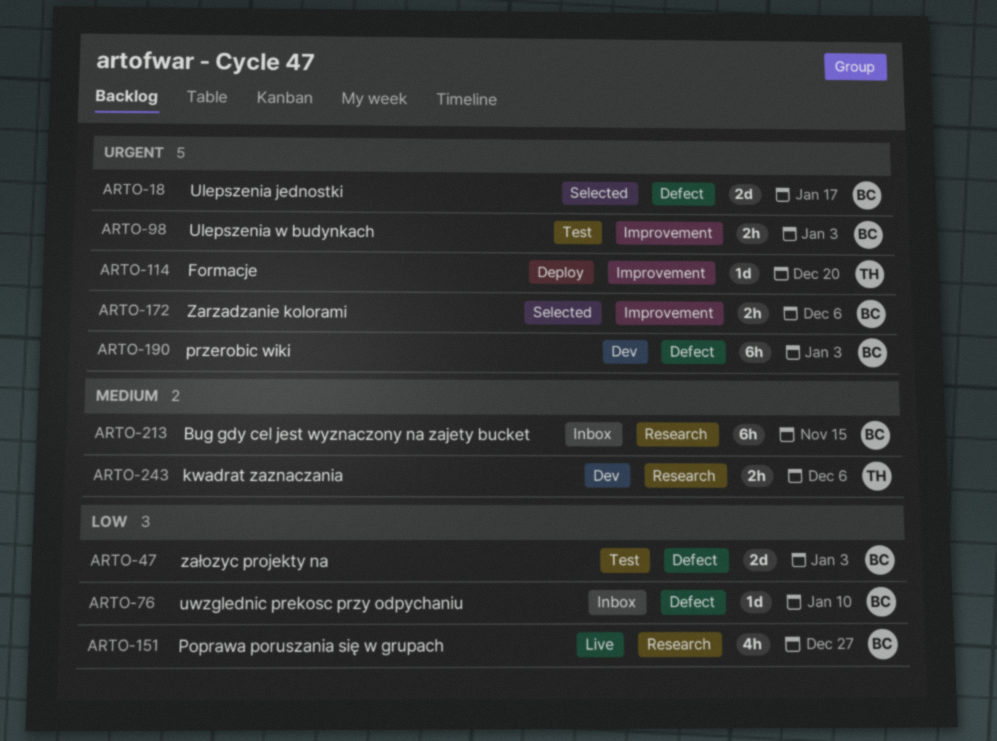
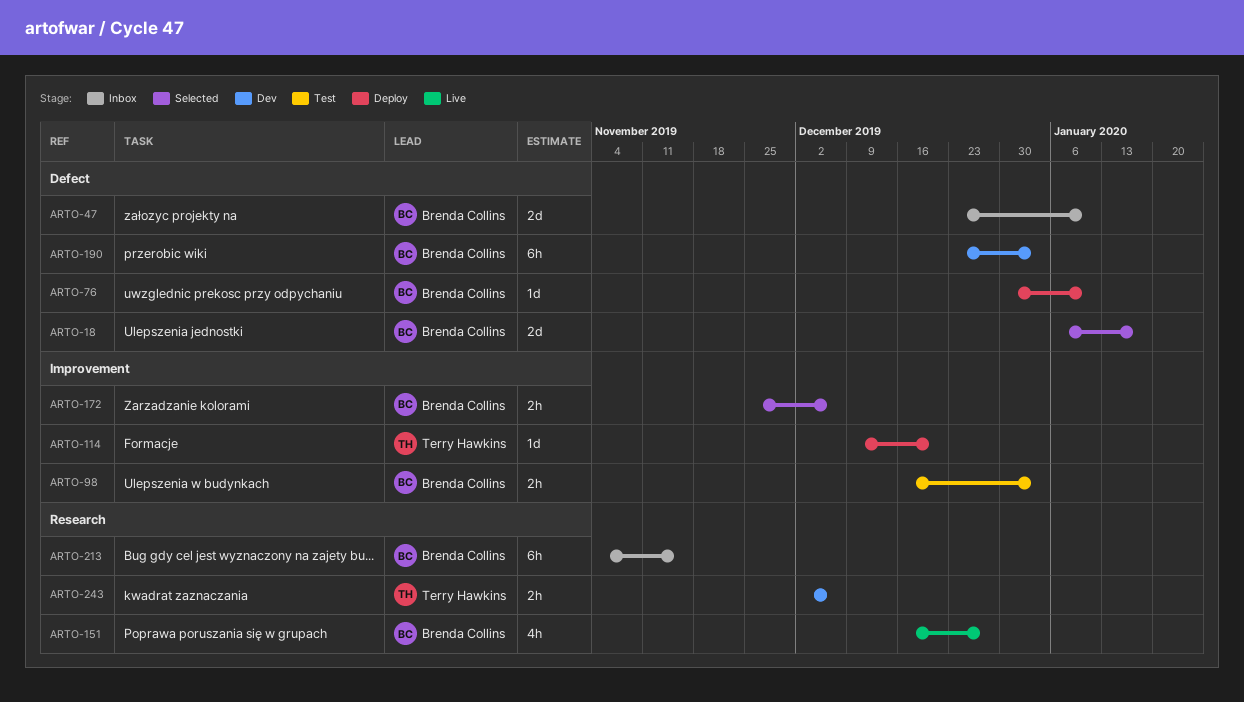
ARTO-47, status: Test -> Inbox
ARTO-47, due: Jan 3 -> Jan 10
ARTO-76, status: Inbox -> Deploy

